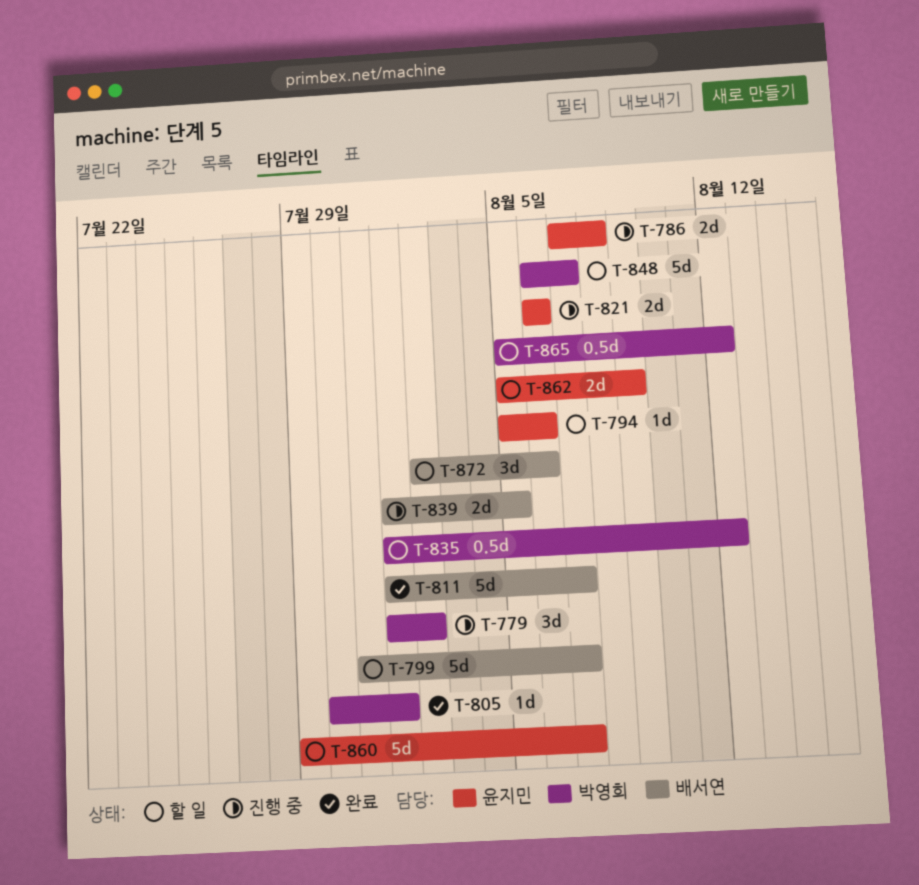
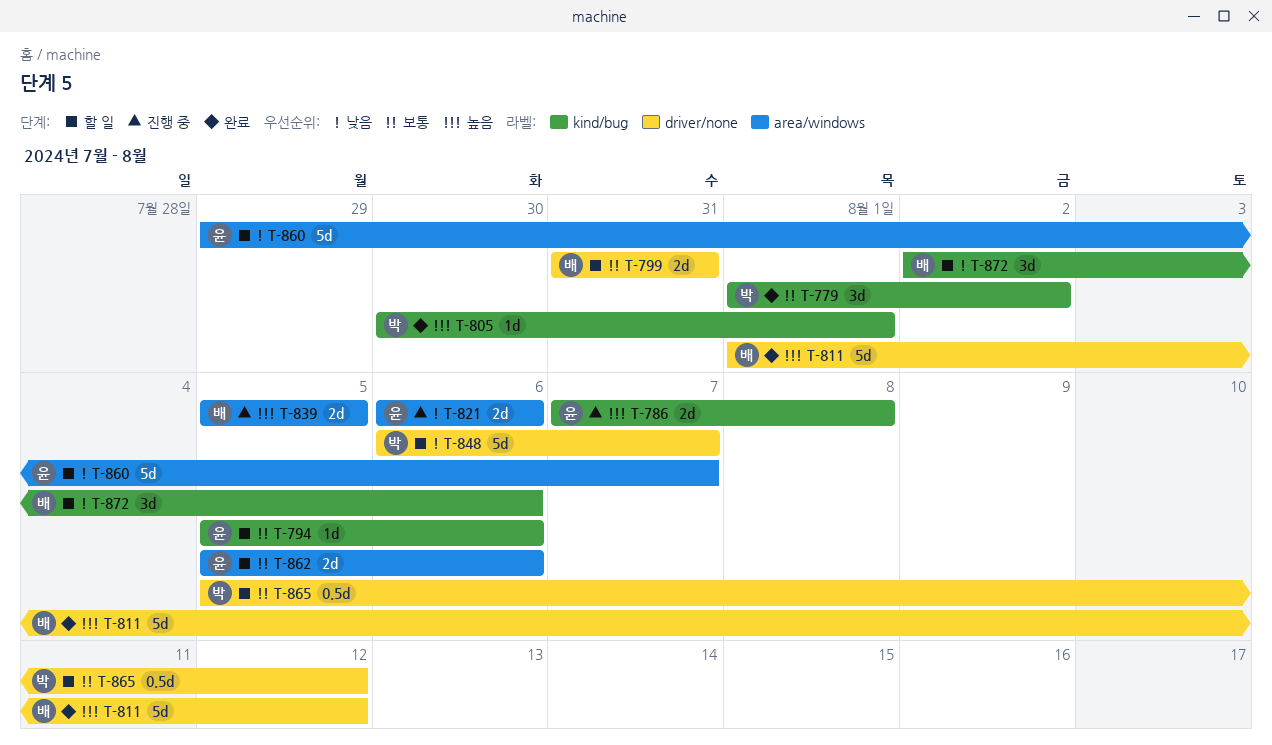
T-779, status: 진행 중 -> 완료
T-799, estimate: 5d -> 2d
T-799, due: Aug 7 -> Jul 31
T-811, due: Aug 7 -> Aug 12
T-835: present -> none
T-839, start: Aug 1 -> Aug 5
T-862, due: Aug 9 -> Aug 6

